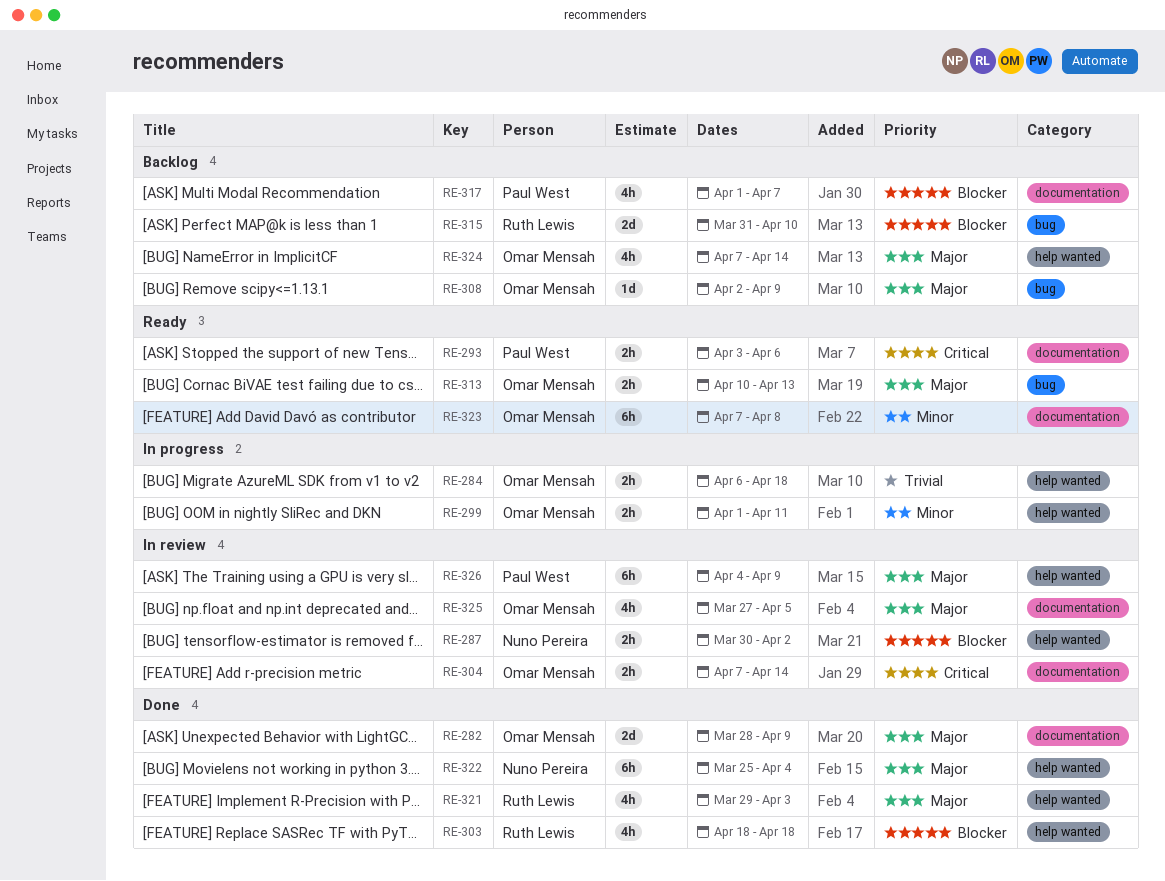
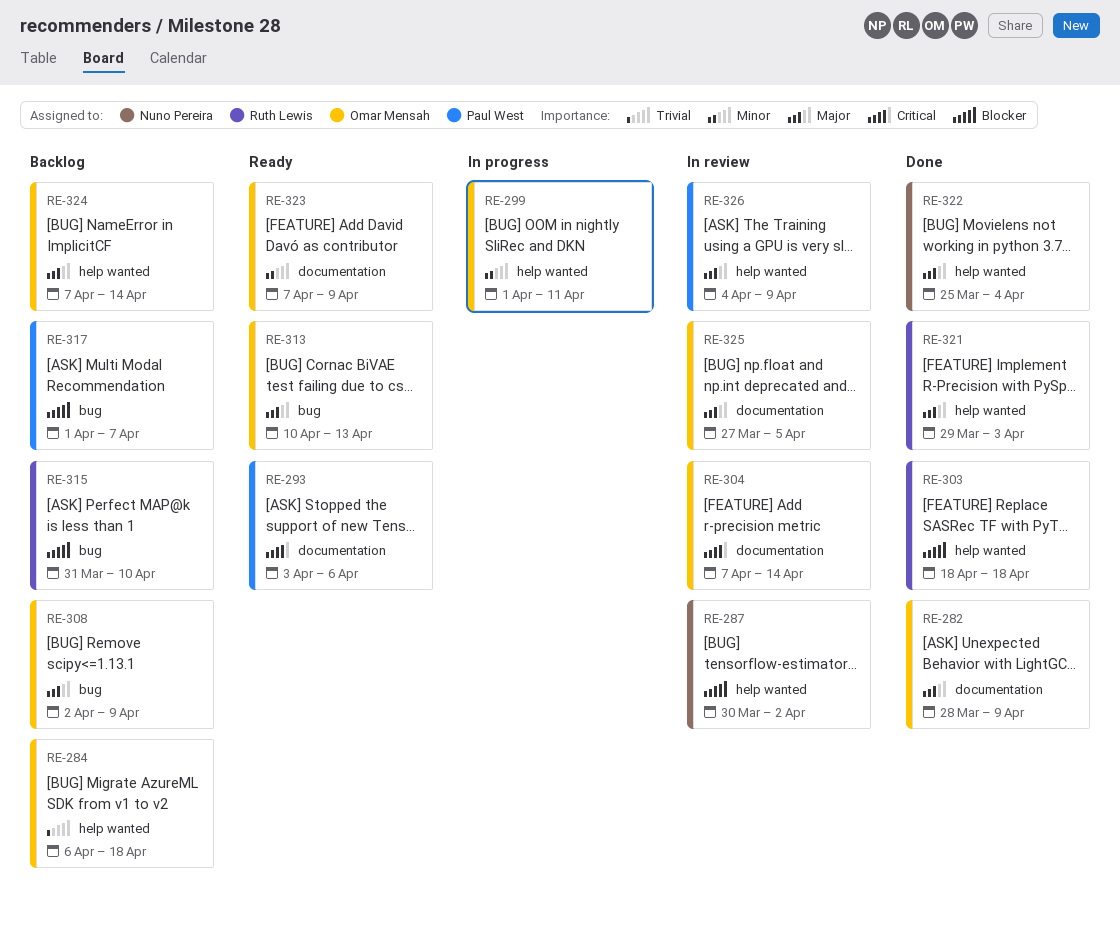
RE-284, status: In progress -> Backlog
RE-317, label: documentation -> bug
RE-323, due: Apr 8 -> Apr 9

